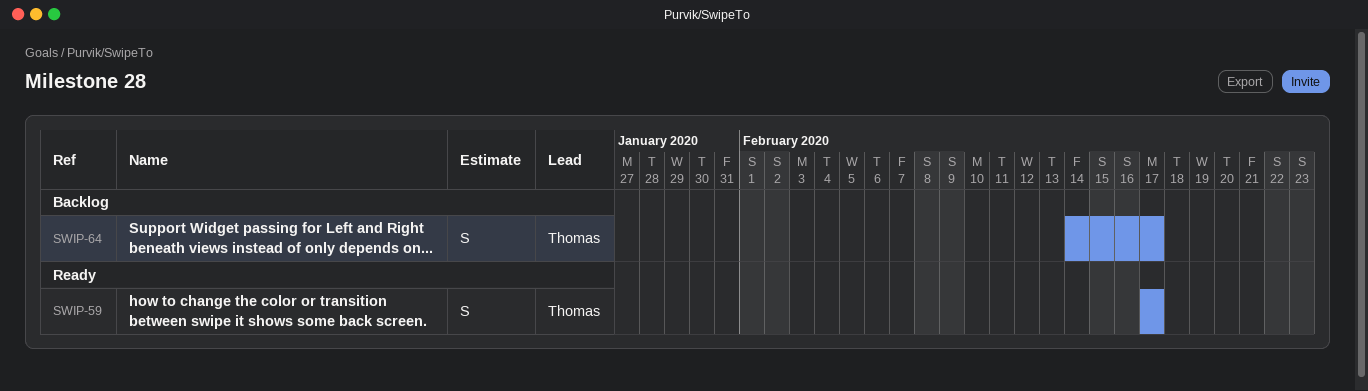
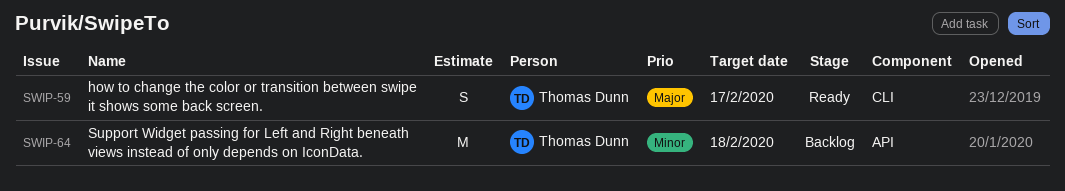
SWIP-64, estimate: S -> M
SWIP-64, due: Feb 17 -> Feb 18

